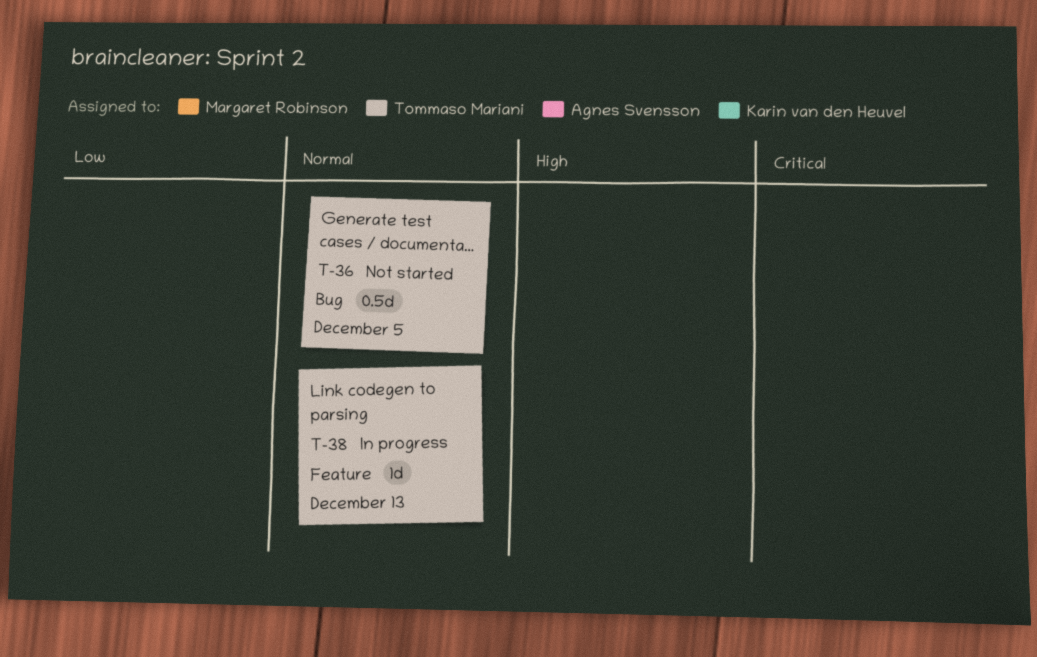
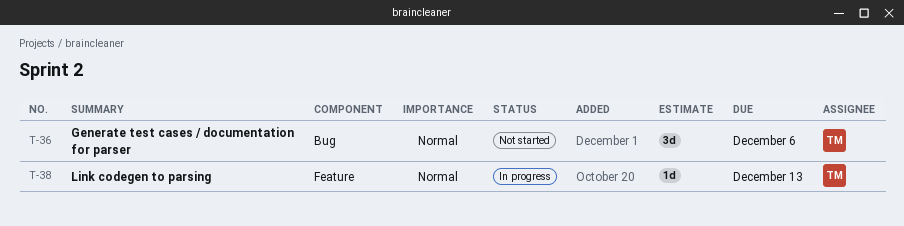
T-36, estimate: 0.5d -> 3d
T-36, due: Dec 5 -> Dec 6

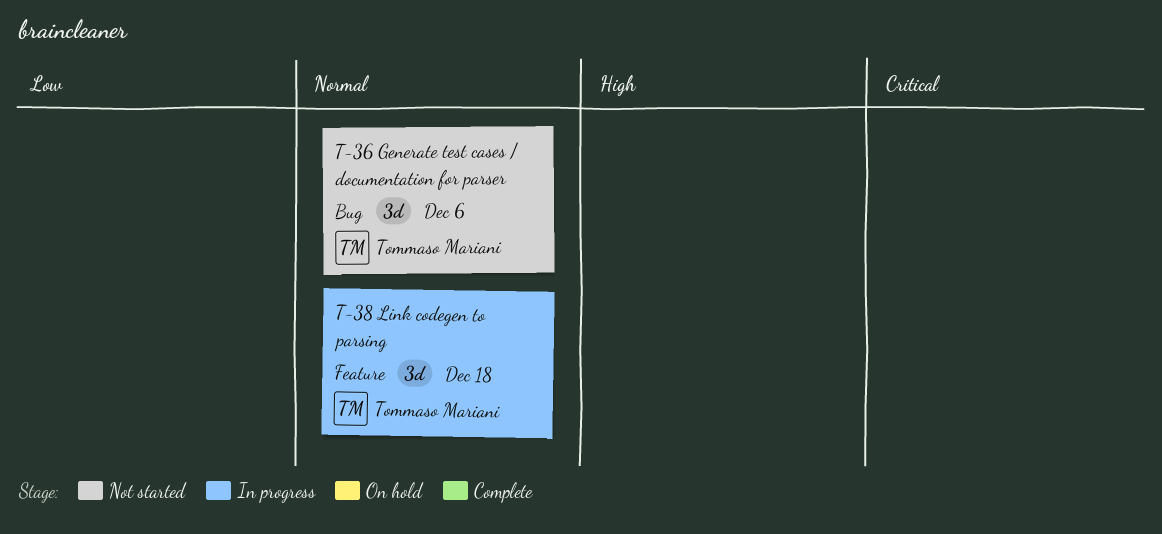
T-38, estimate: 1d -> 3d
T-38, due: Dec 13 -> Dec 18

